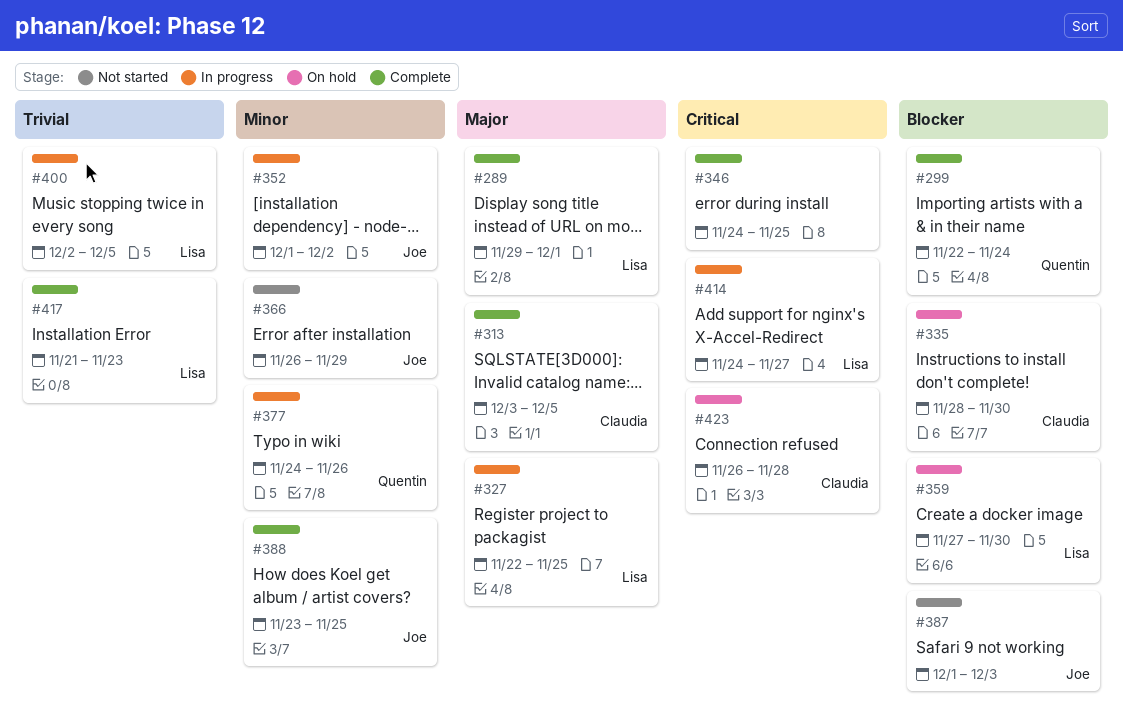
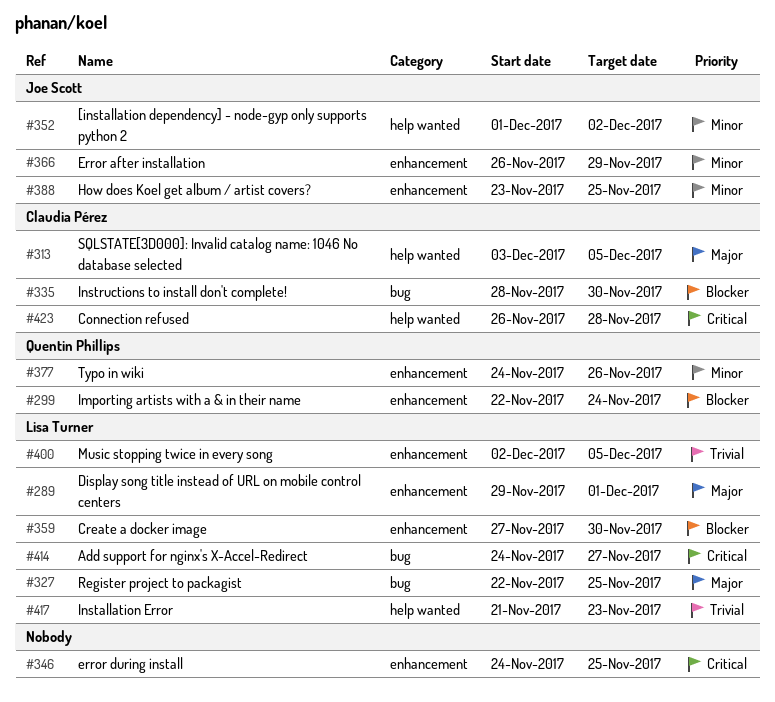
#387: present -> none

